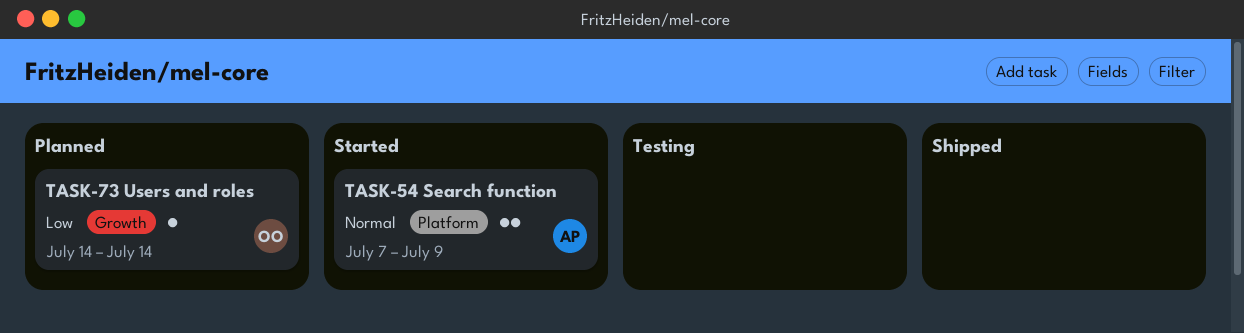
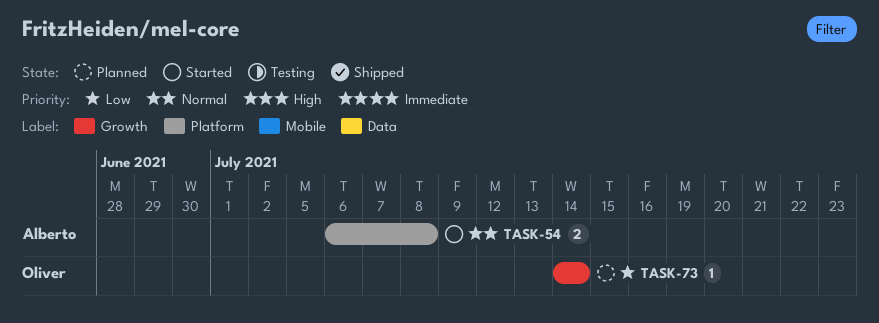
TASK-54, start: Jul 7 -> Jul 6
TASK-54, due: Jul 9 -> Jul 8

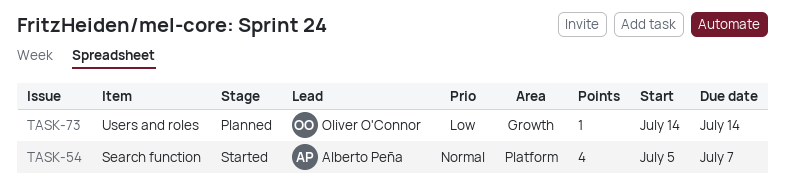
TASK-54, estimate: 2 -> 4
TASK-54, start: Jul 6 -> Jul 5
TASK-54, due: Jul 8 -> Jul 7

